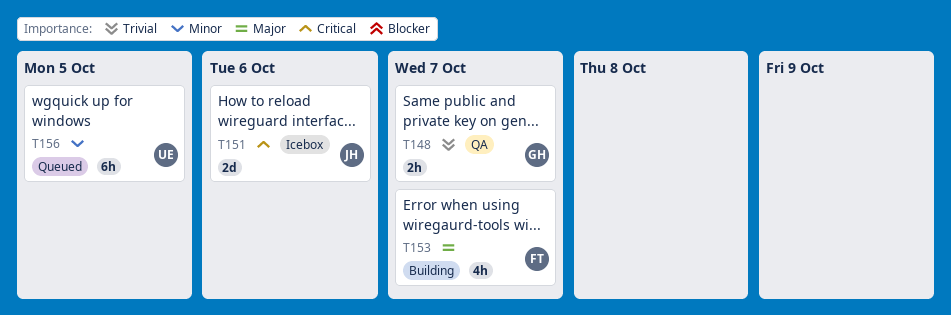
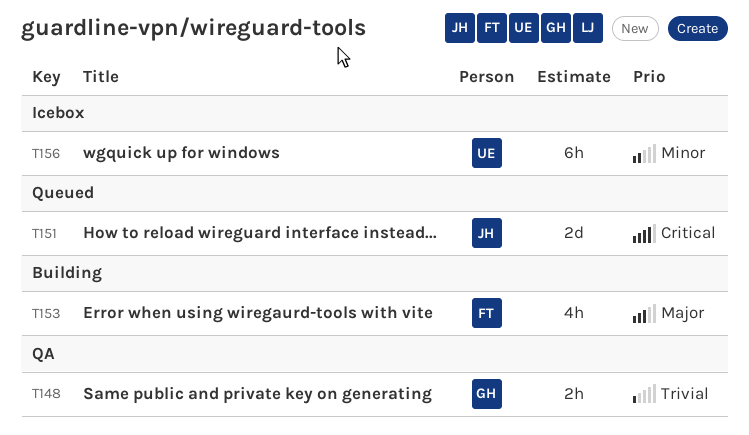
T151, status: Icebox -> Queued
T156, status: Queued -> Icebox

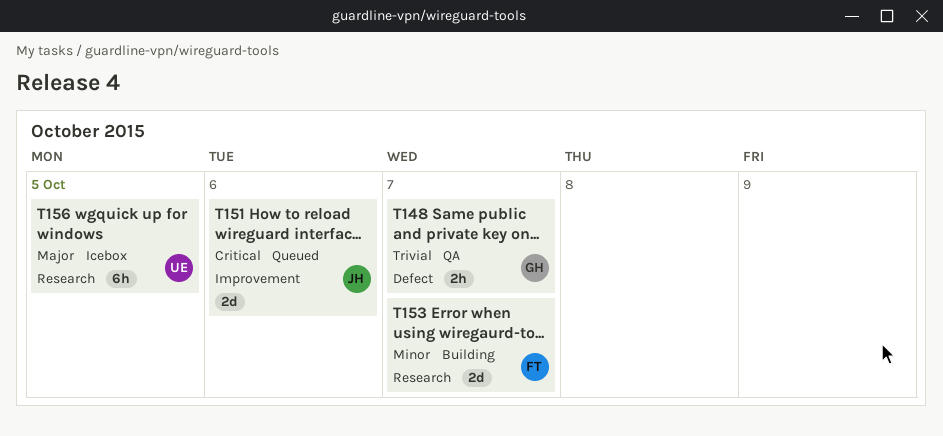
T153, priority: Major -> Minor
T153, estimate: 4h -> 2d
T156, priority: Minor -> Major

